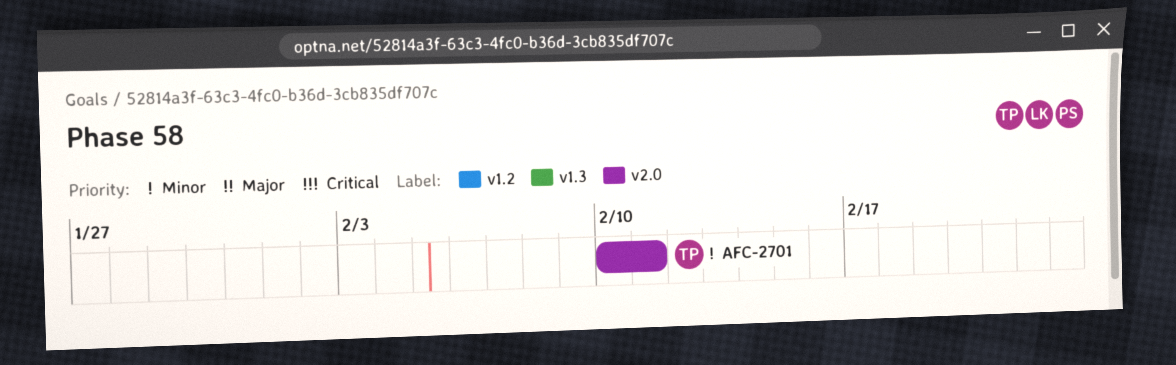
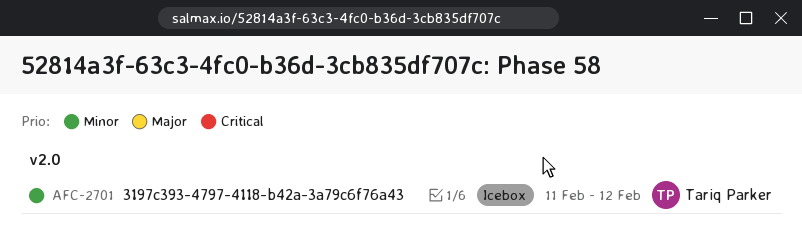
AFC-2701, start: Feb 10 -> Feb 11
AFC-2701, due: Feb 11 -> Feb 12

